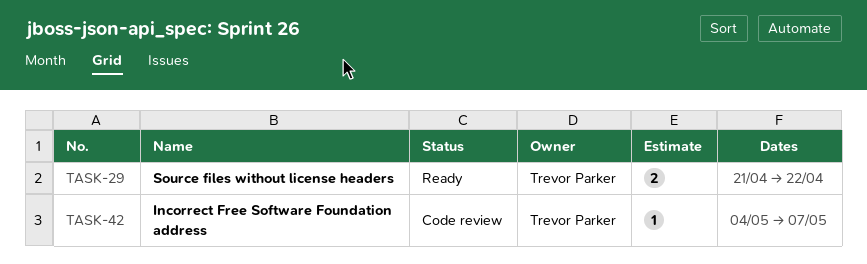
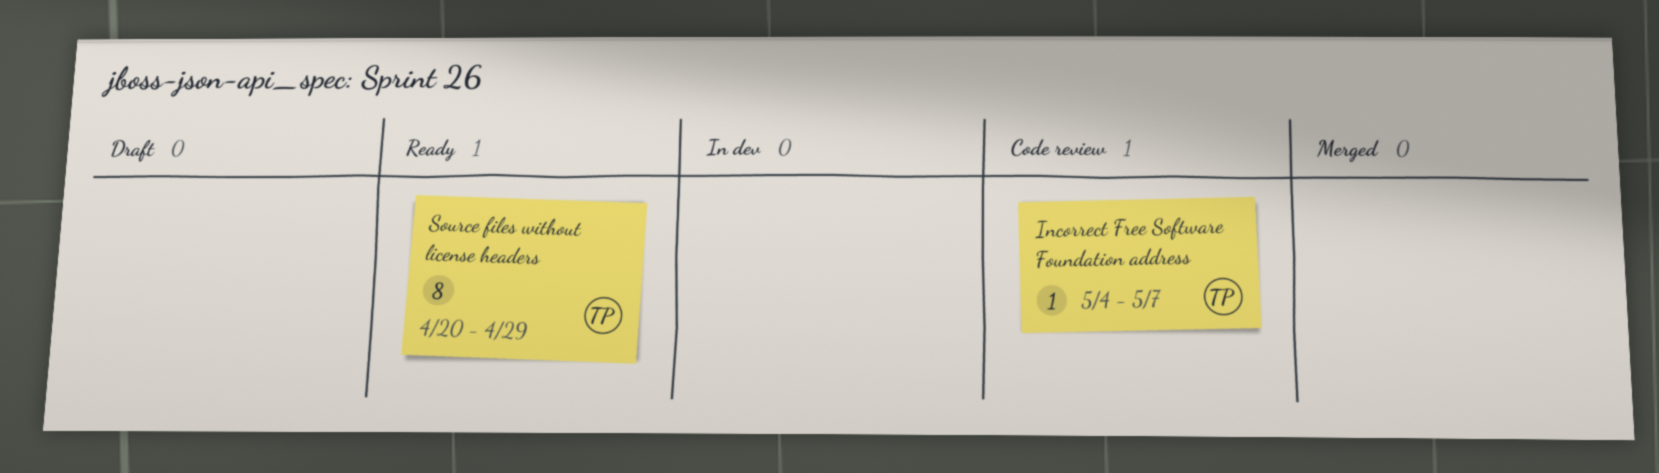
Source files without license headers, estimate: 2 -> 8
Source files without license headers, start: Apr 21 -> Apr 20
Source files without license headers, due: Apr 22 -> Apr 29

